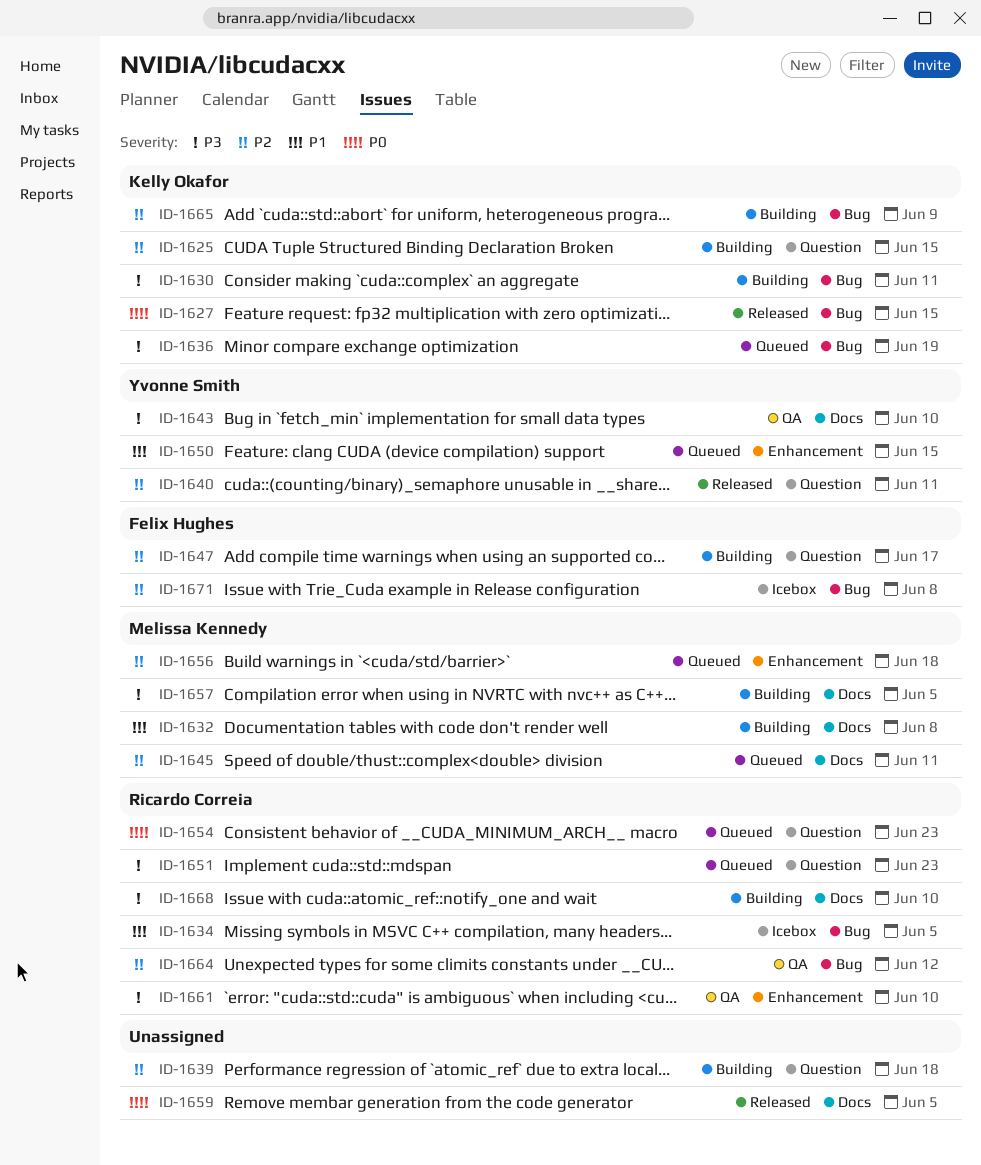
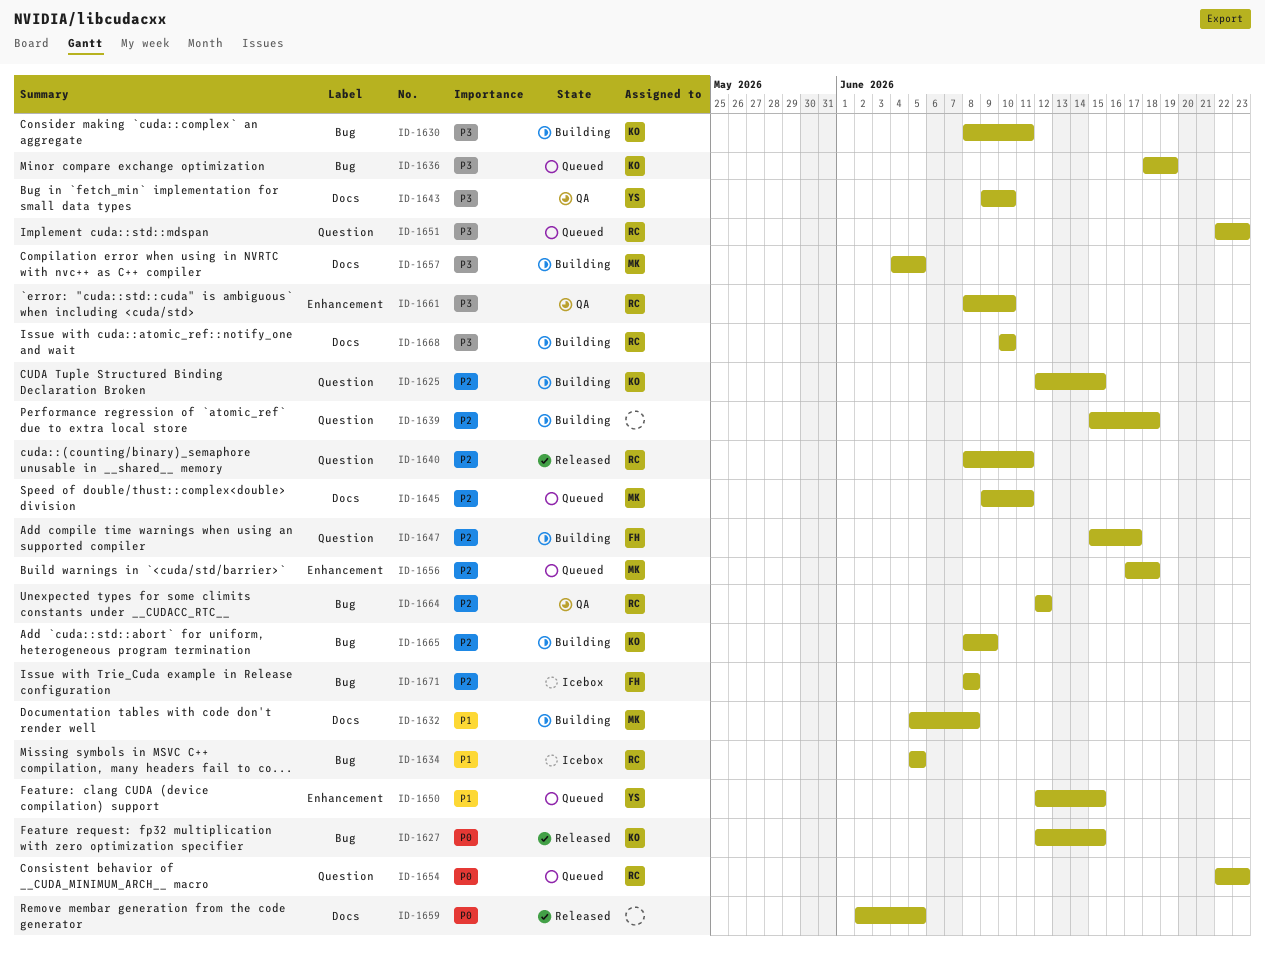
ID-1640, owner: Yvonne Smith -> Ricardo Correia

